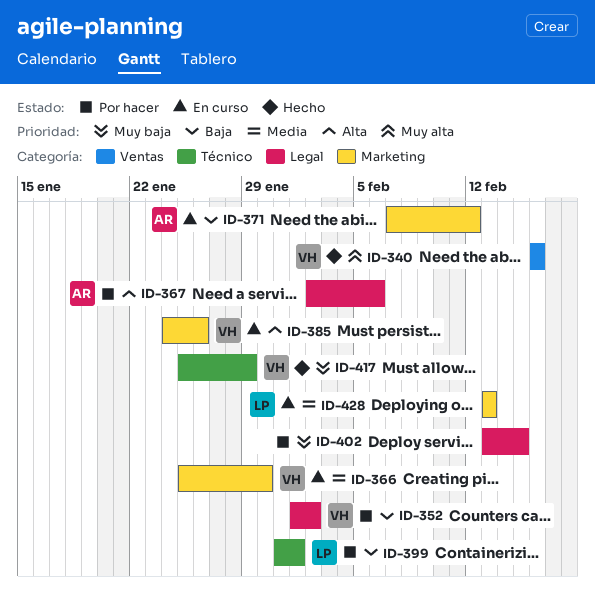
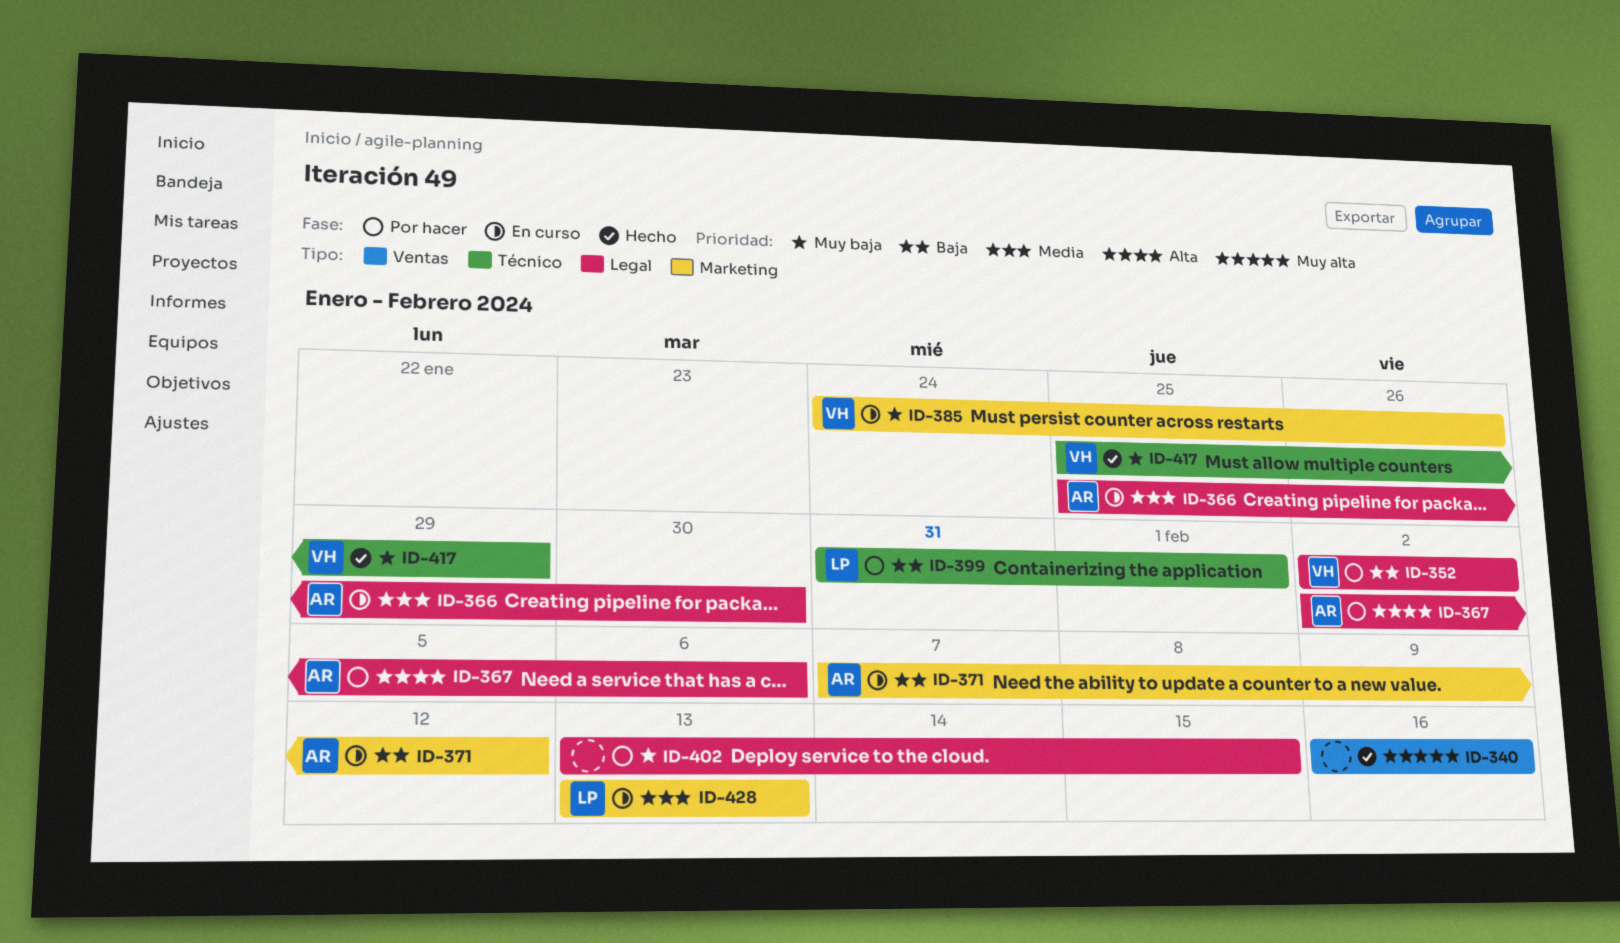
ID-340, owner: VH -> none
ID-352, start: Feb 1 -> Feb 2
ID-366, owner: VH -> AR
ID-366, label: Marketing -> Legal
ID-385, priority: Alta -> Muy baja

